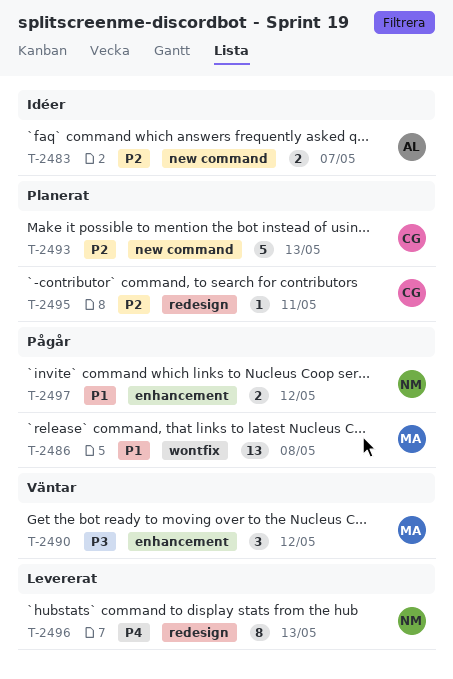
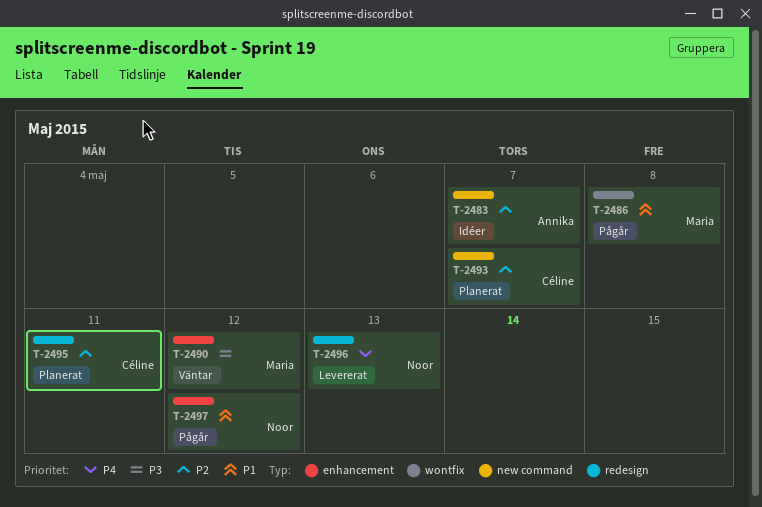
T-2493, due: May 13 -> May 7

